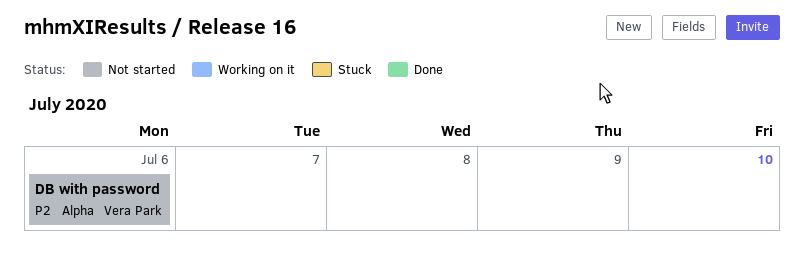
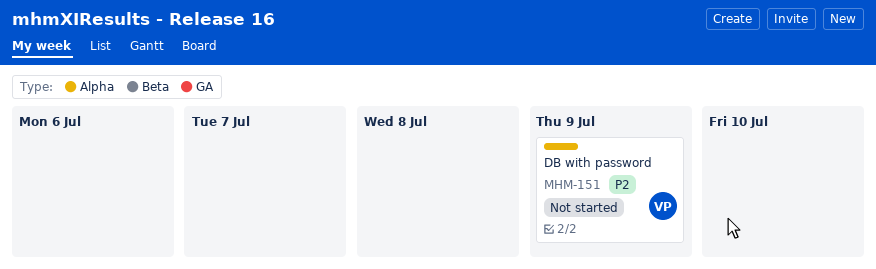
DB with password, due: Jul 6 -> Jul 9

